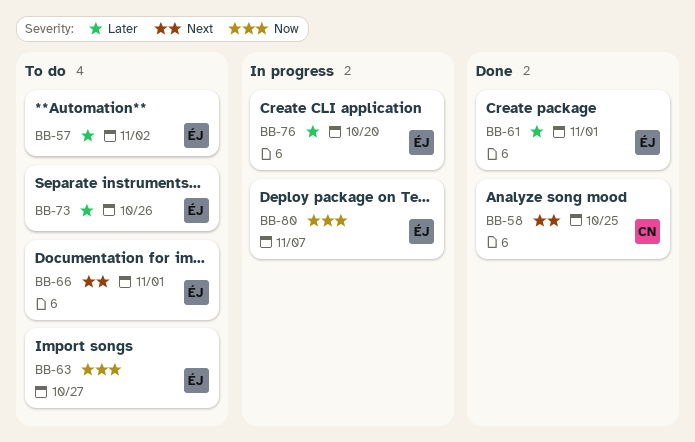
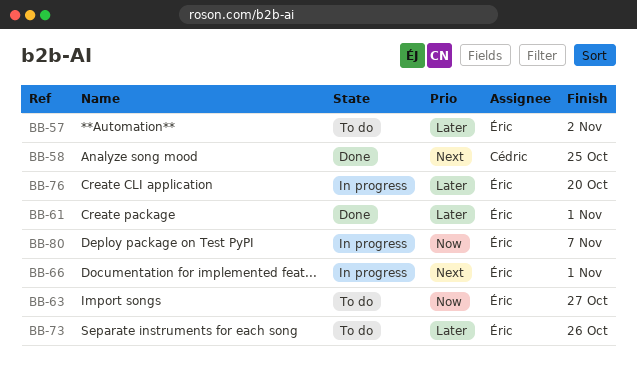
BB-66, status: To do -> In progress

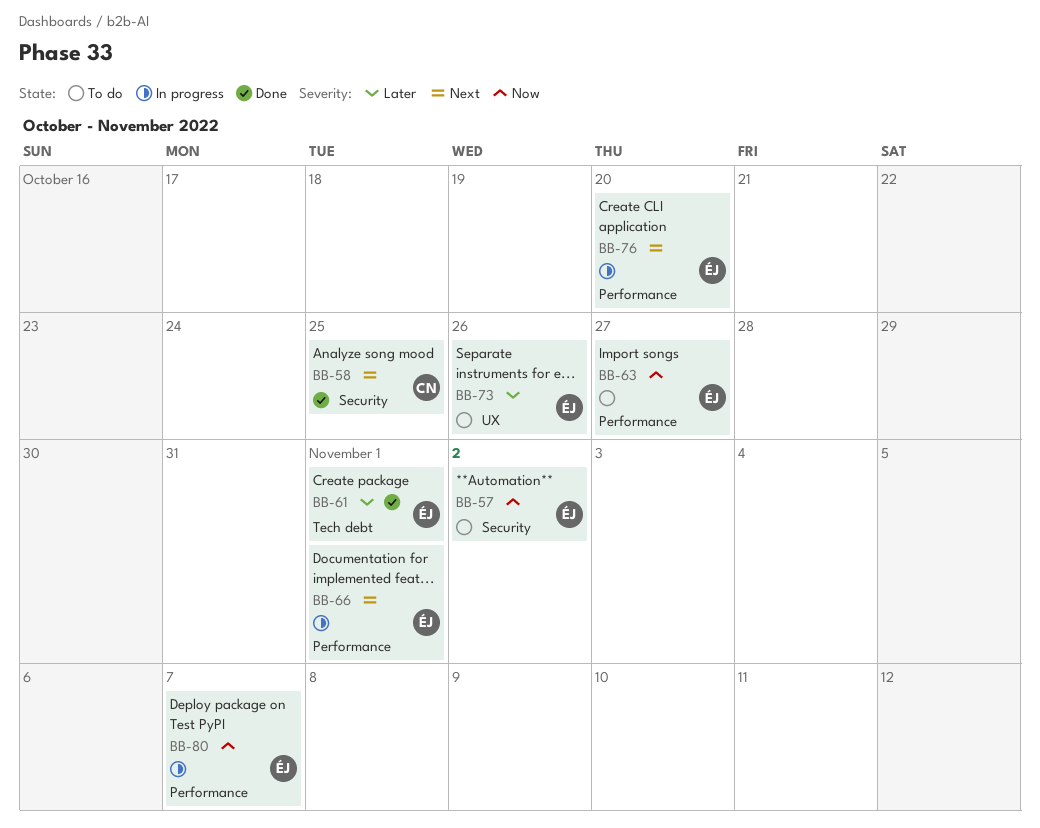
BB-57, priority: Later -> Now
BB-76, priority: Later -> Next

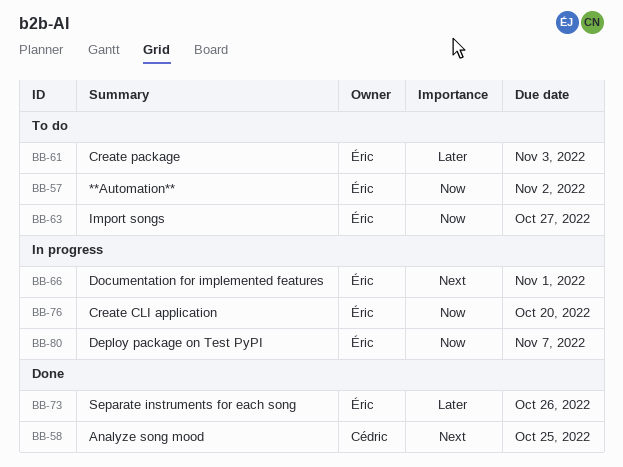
BB-61, status: Done -> To do
BB-61, due: Nov 1 -> Nov 3
BB-73, status: To do -> Done
BB-76, priority: Next -> Now

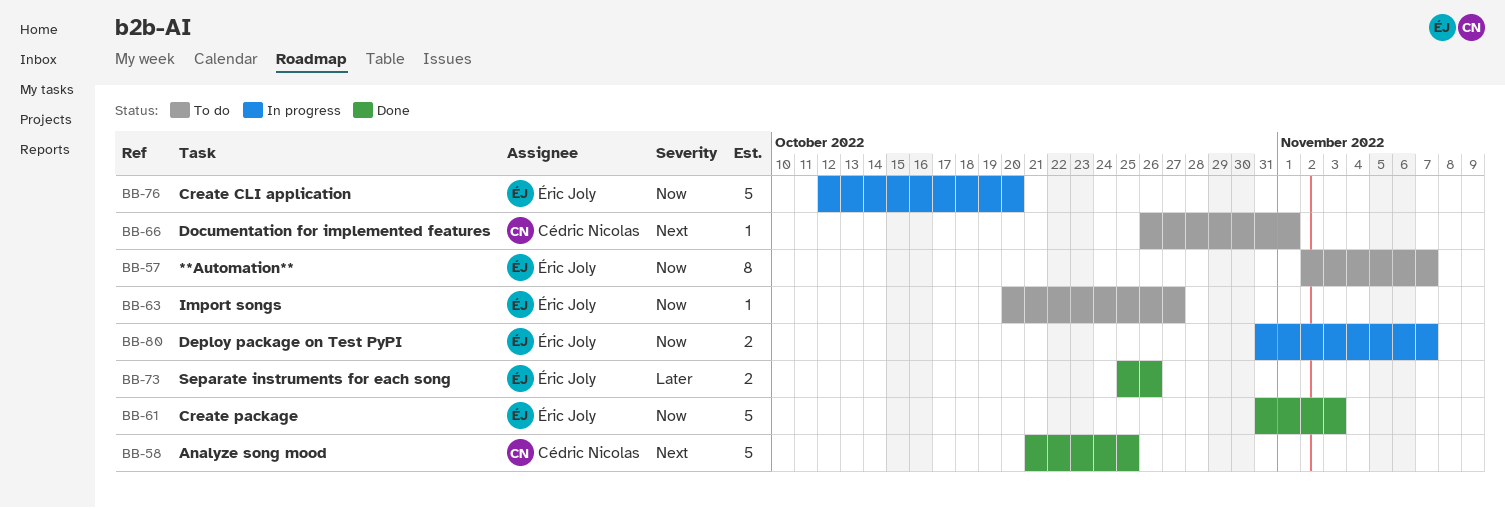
BB-57, due: Nov 2 -> Nov 7
BB-61, status: To do -> Done
BB-61, priority: Later -> Now
BB-66, status: In progress -> To do
BB-66, owner: Éric Joly -> Cédric Nicolas

